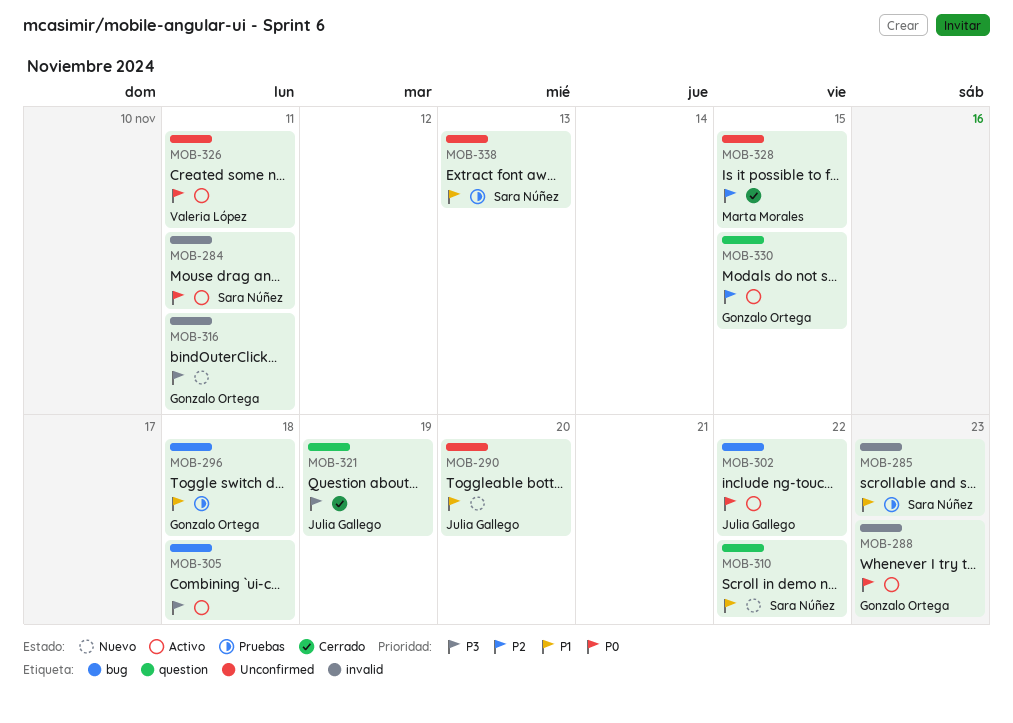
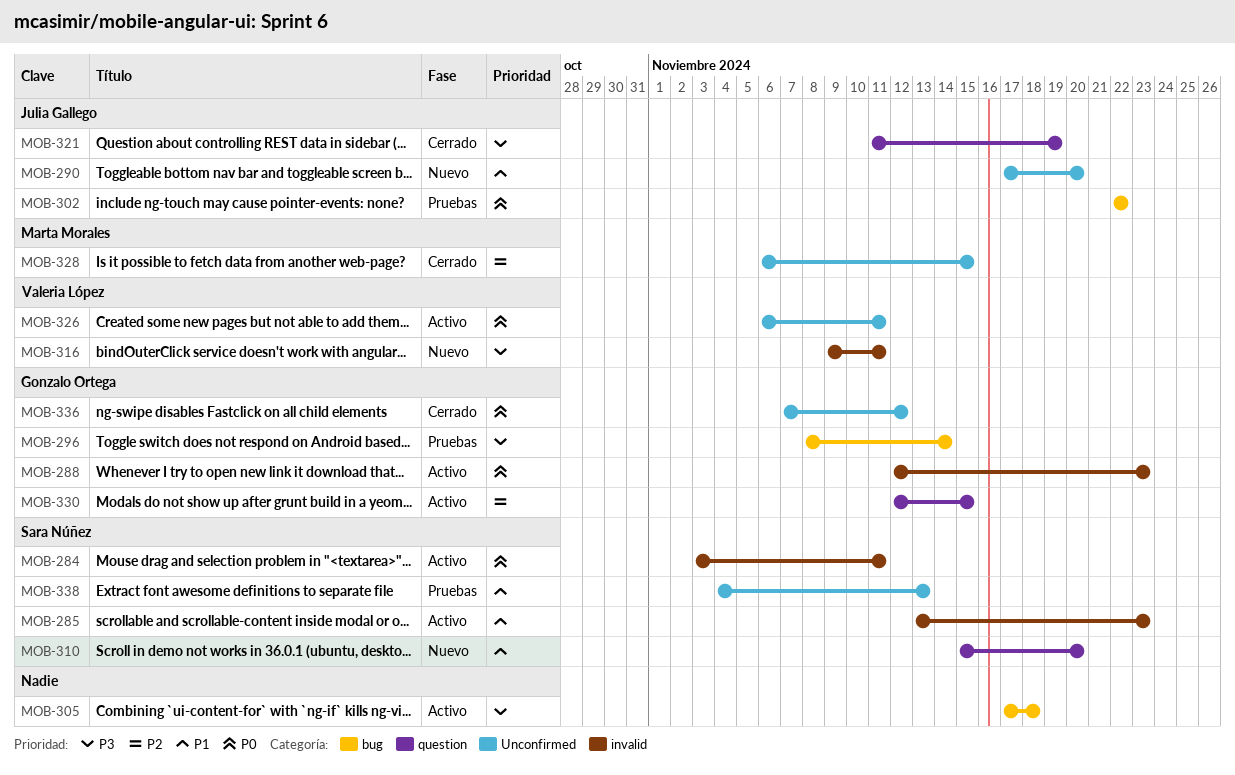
MOB-285, status: Pruebas -> Activo
MOB-296, priority: P1 -> P3
MOB-296, due: Nov 18 -> Nov 14
MOB-302, status: Activo -> Pruebas
MOB-310, due: Nov 22 -> Nov 20
MOB-316, owner: Gonzalo Ortega -> Valeria López
MOB-336: none -> present

